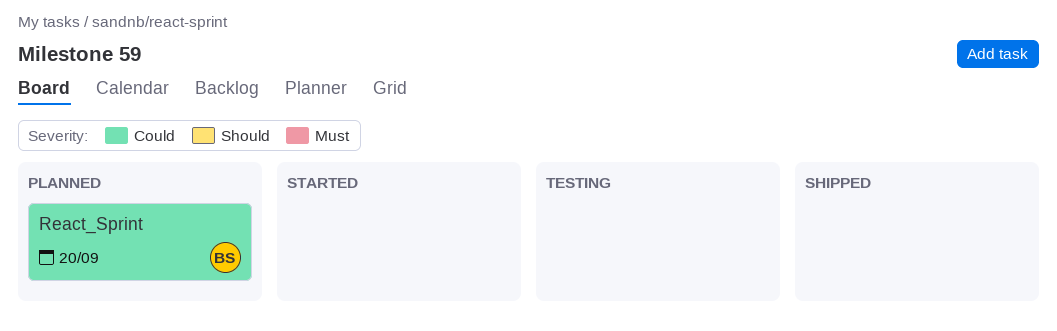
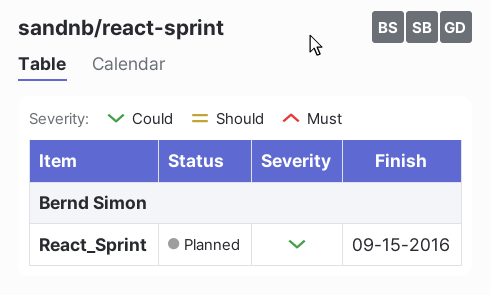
React_Sprint, due: Sep 20 -> Sep 15

